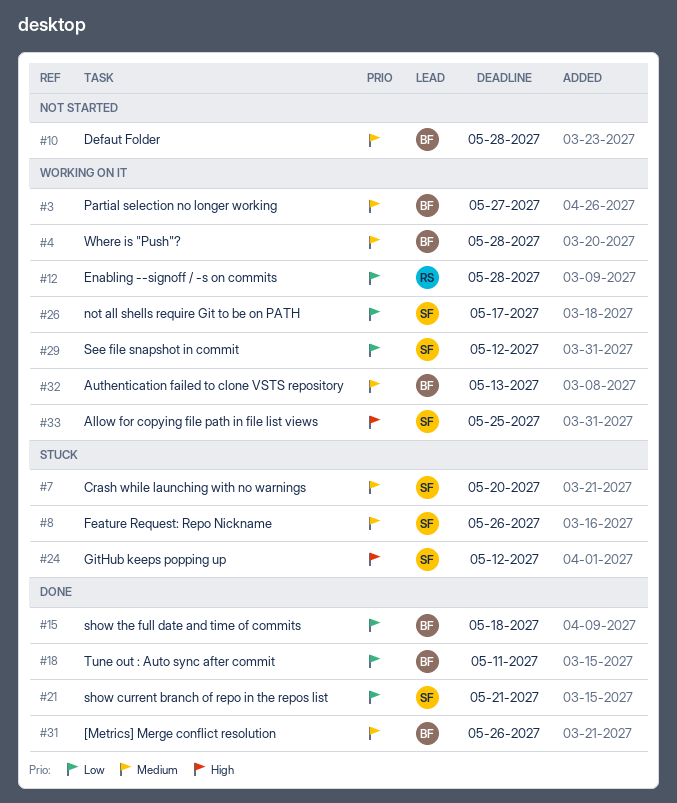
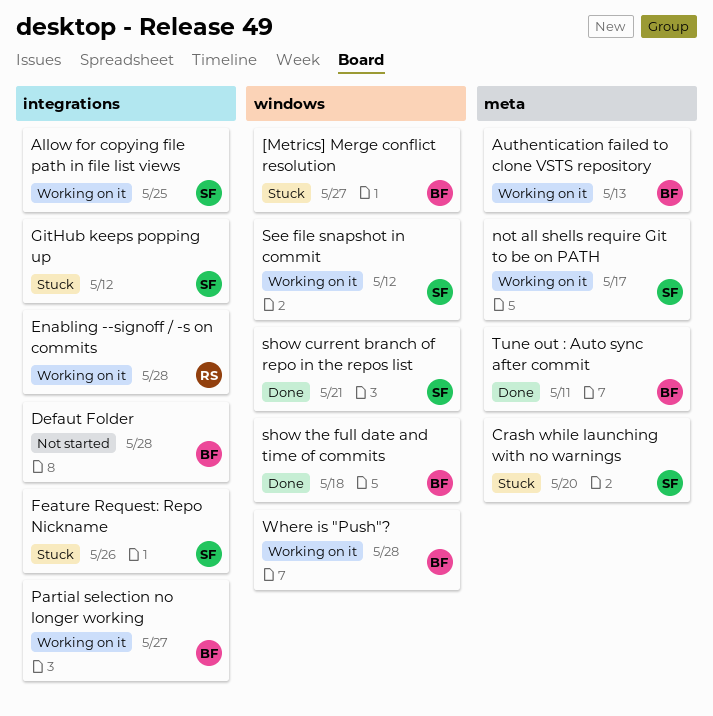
[Metrics] Merge conflict resolution, status: Done -> Stuck
[Metrics] Merge conflict resolution, due: May 26 -> May 27

